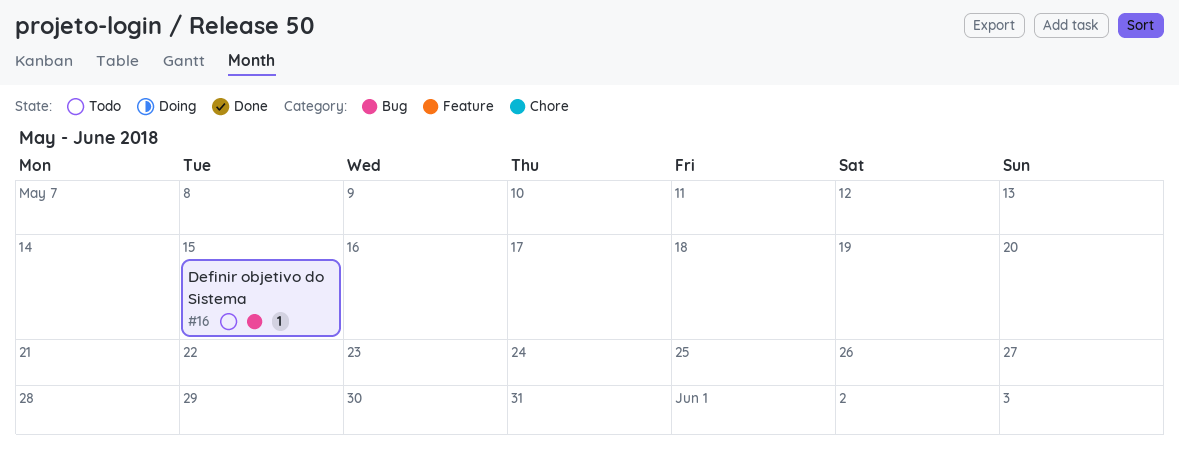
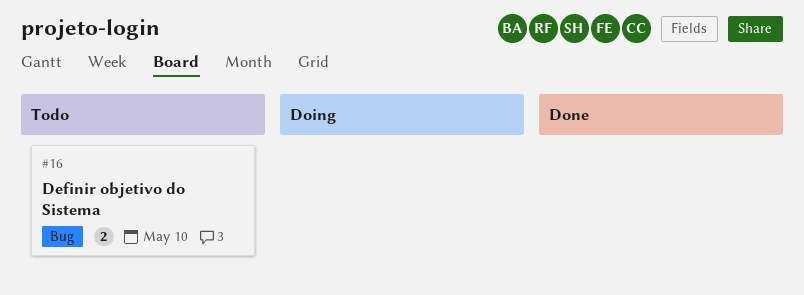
#16, estimate: 1 -> 2
#16, due: May 15 -> May 10

